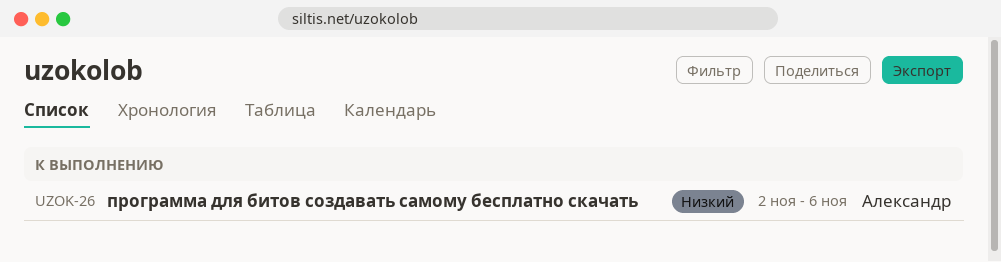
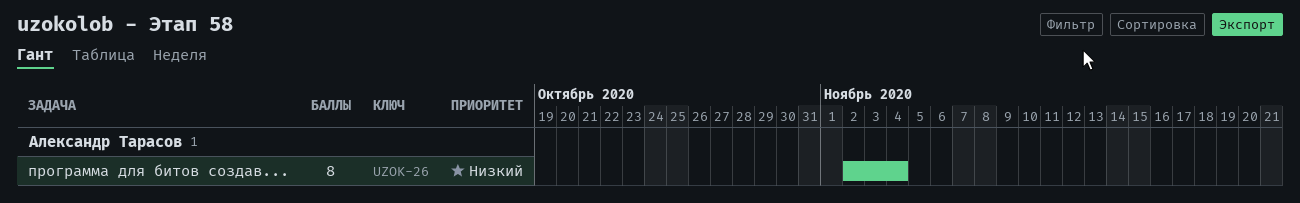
UZOK-26, due: Nov 6 -> Nov 4

